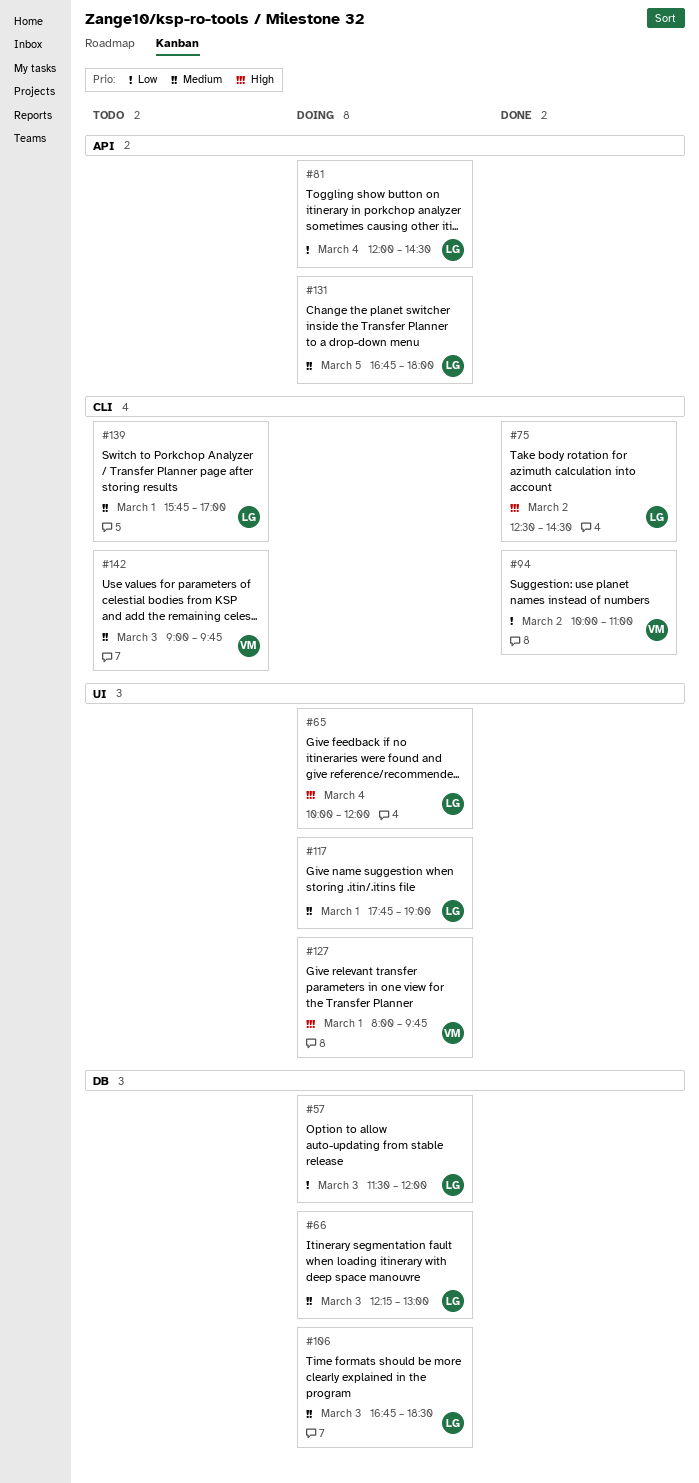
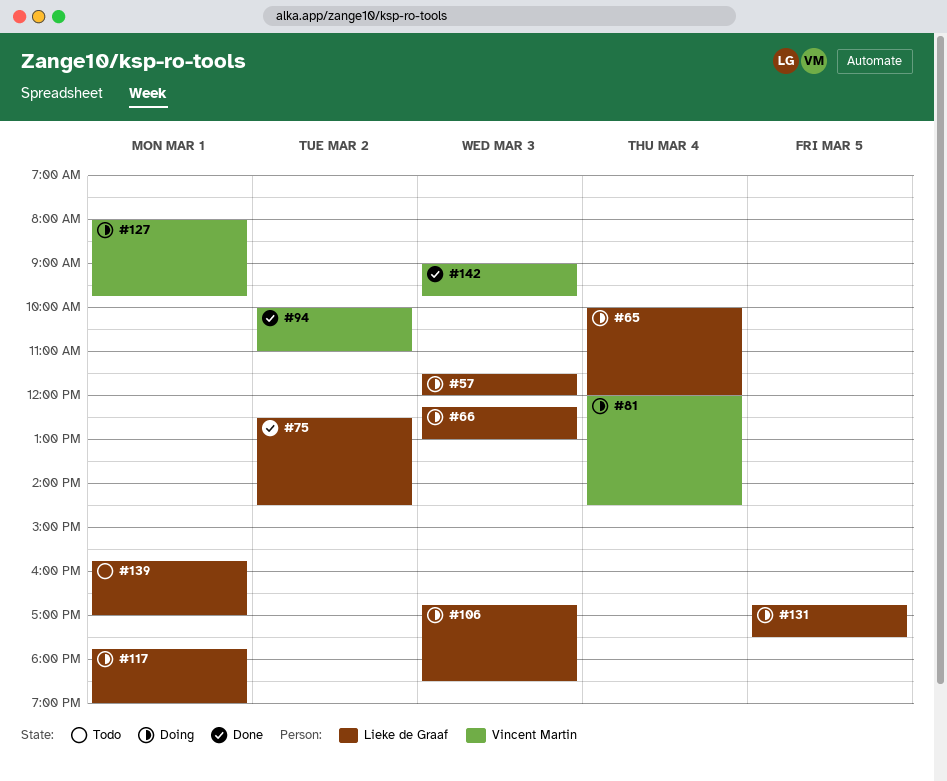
#81, owner: Lieke de Graaf -> Vincent Martin
#131, ends: 18:00 -> 17:30
#142, status: Todo -> Done

